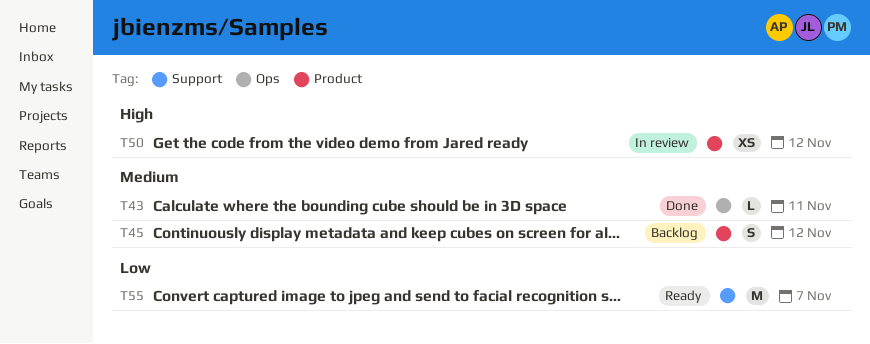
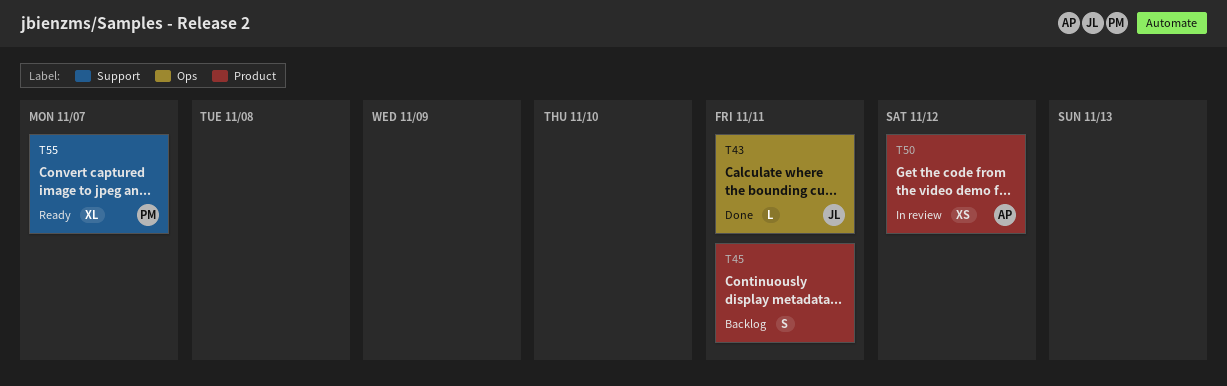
T45, due: Nov 12 -> Nov 11
T55, estimate: M -> XL

